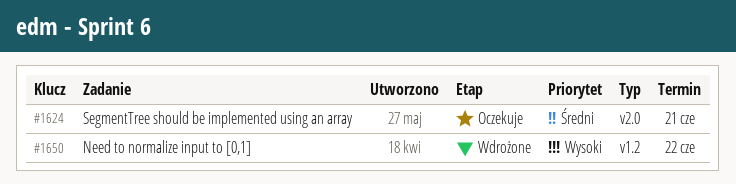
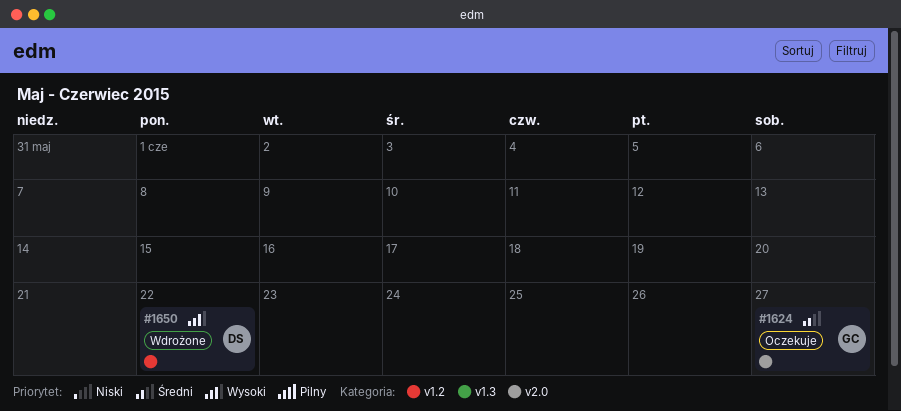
#1624, due: Jun 21 -> Jun 27

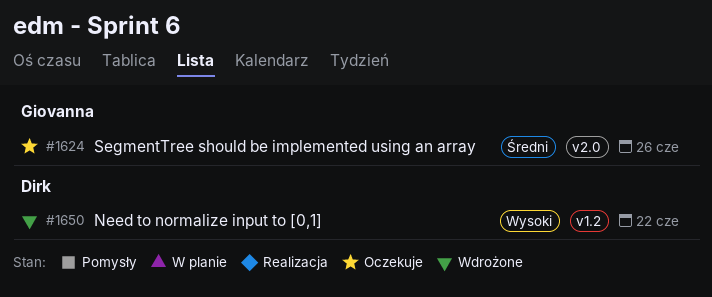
#1624, due: Jun 27 -> Jun 26

